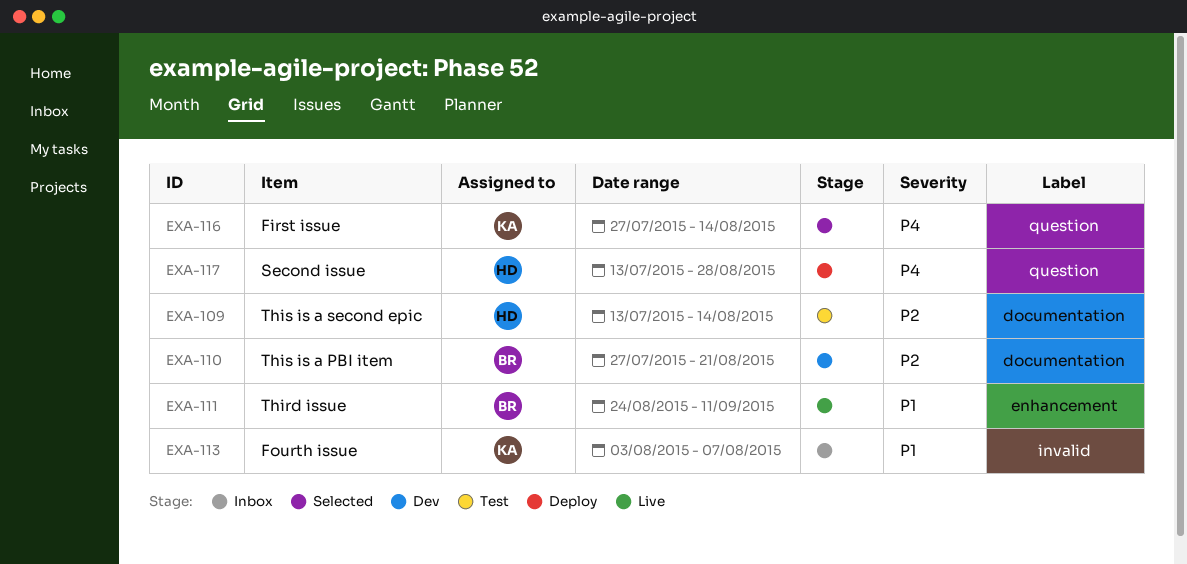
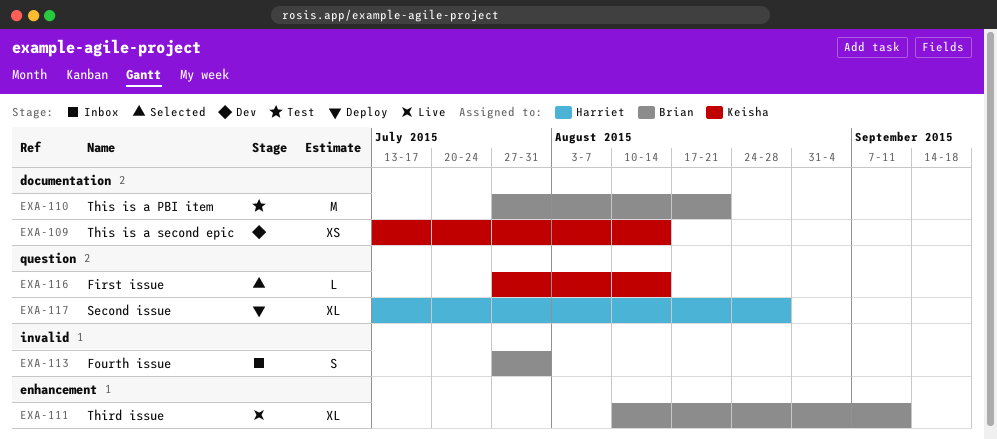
EXA-109, status: Test -> Dev
EXA-109, owner: Harriet -> Keisha
EXA-110, status: Dev -> Test
EXA-111, start: Aug 24 -> Aug 10
EXA-113, owner: Keisha -> Brian
EXA-113, start: Aug 3 -> Jul 27
EXA-113, due: Aug 7 -> Jul 31

